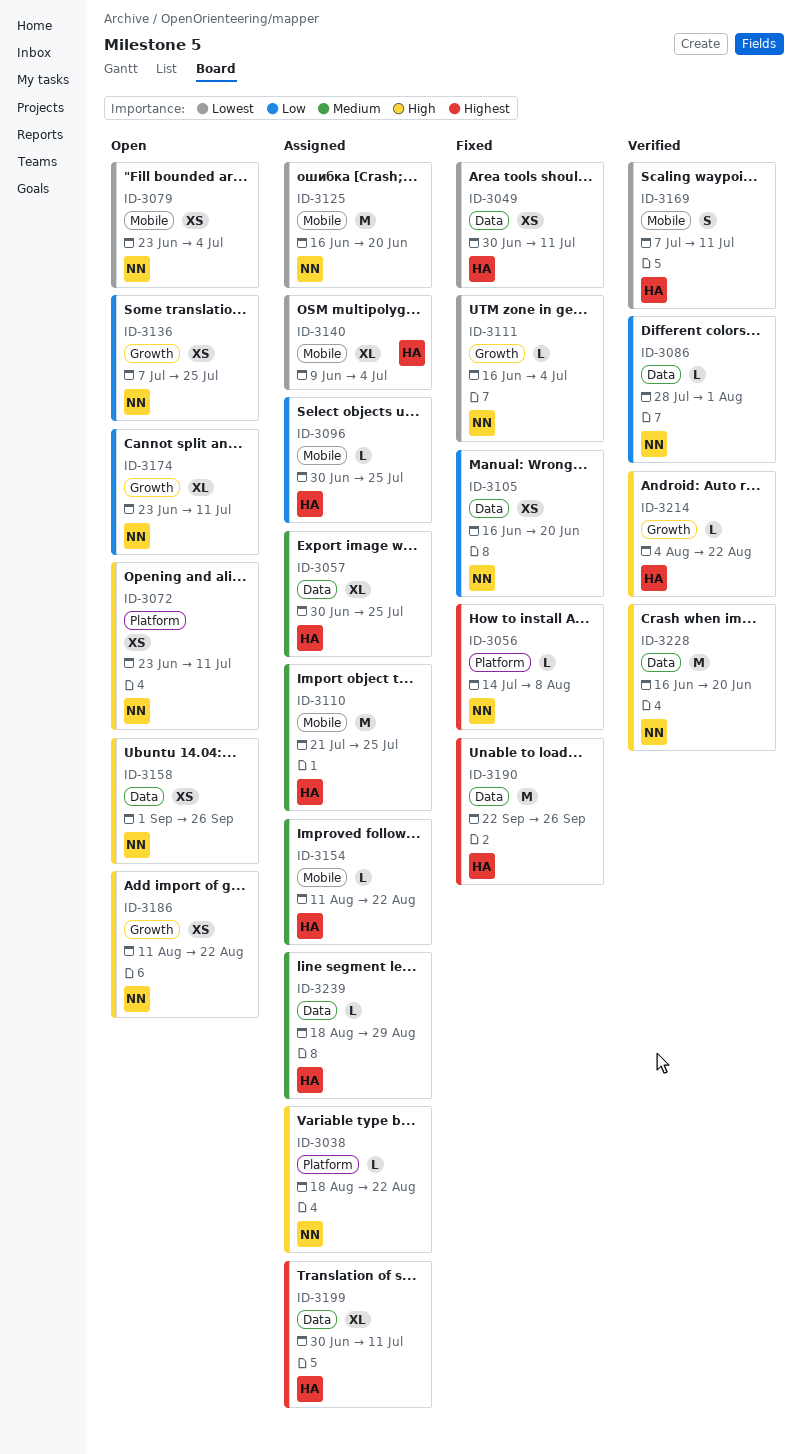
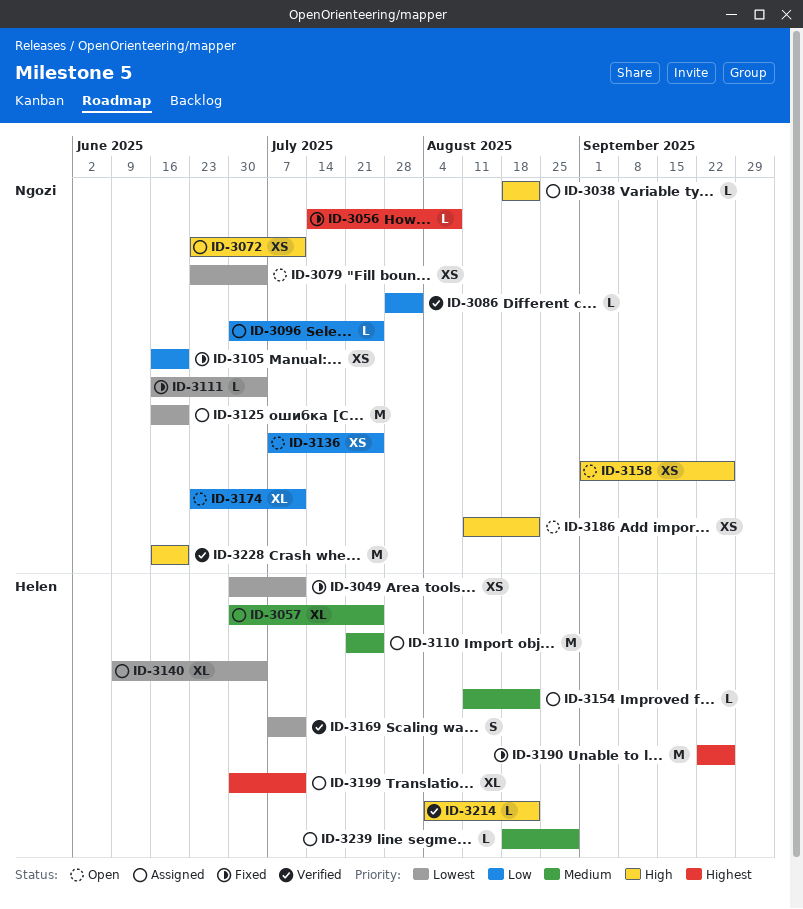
ID-3072, status: Open -> Assigned
ID-3096, owner: Helen -> Ngozi

